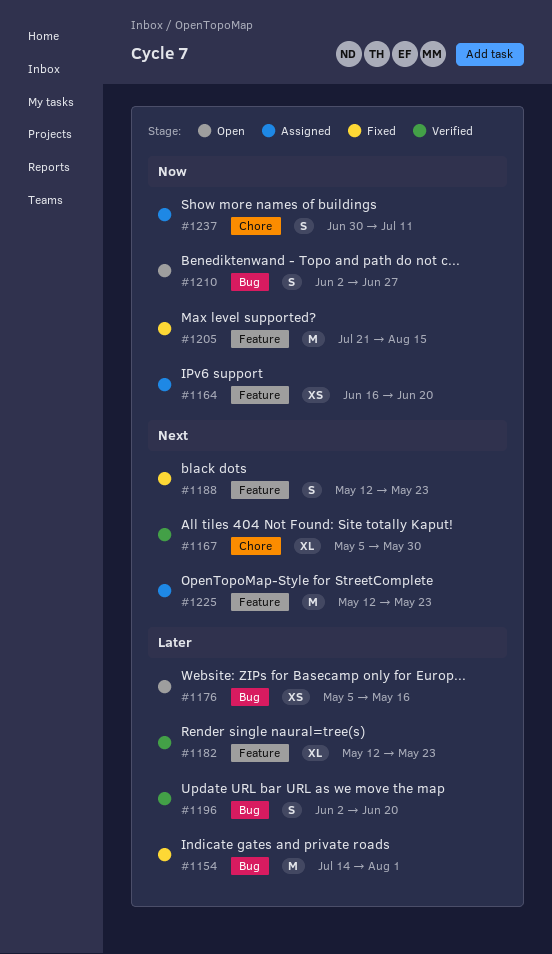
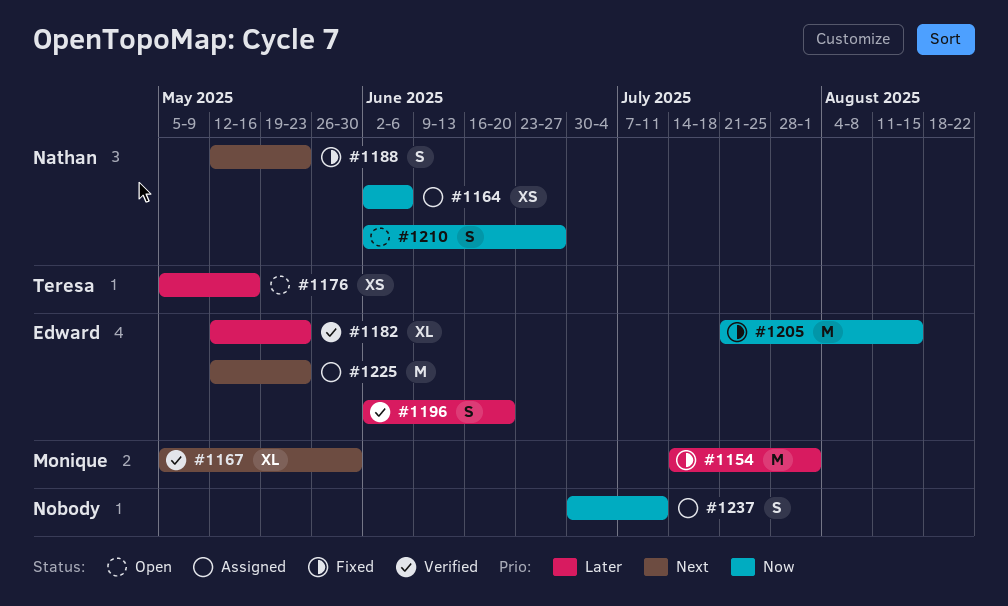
#1164, start: Jun 16 -> Jun 2
#1164, due: Jun 20 -> Jun 6

